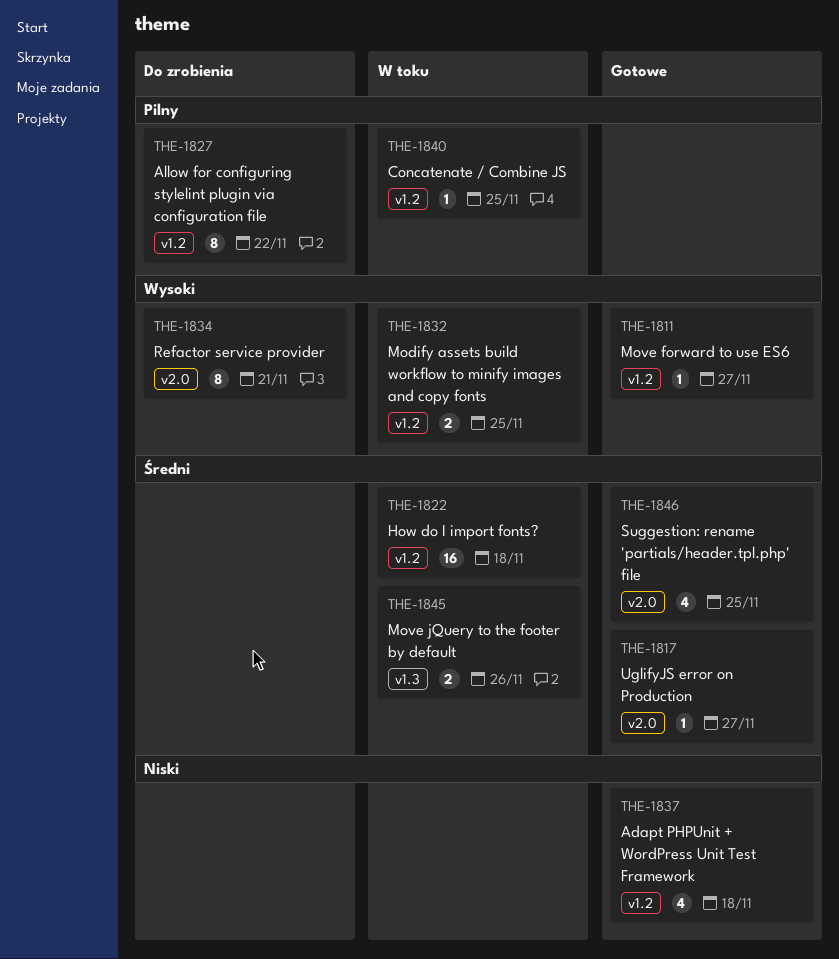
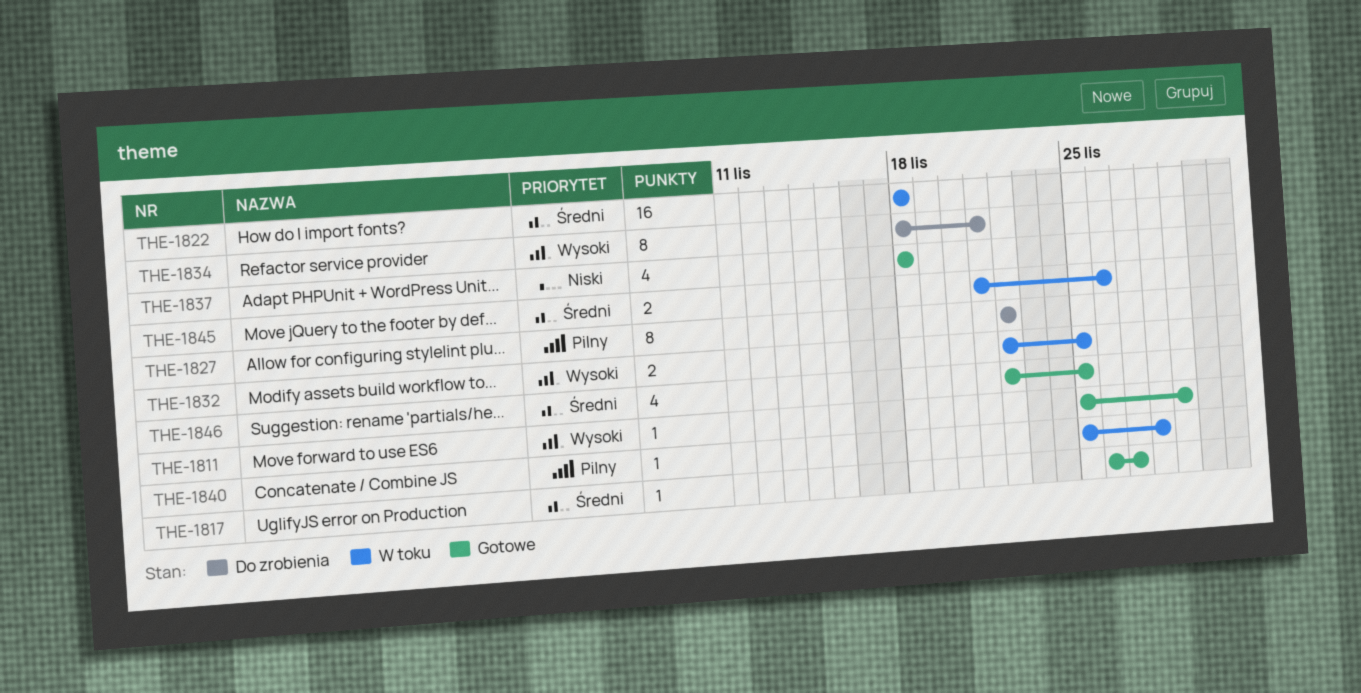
THE-1811, due: Nov 27 -> Nov 29
THE-1840, due: Nov 25 -> Nov 28

